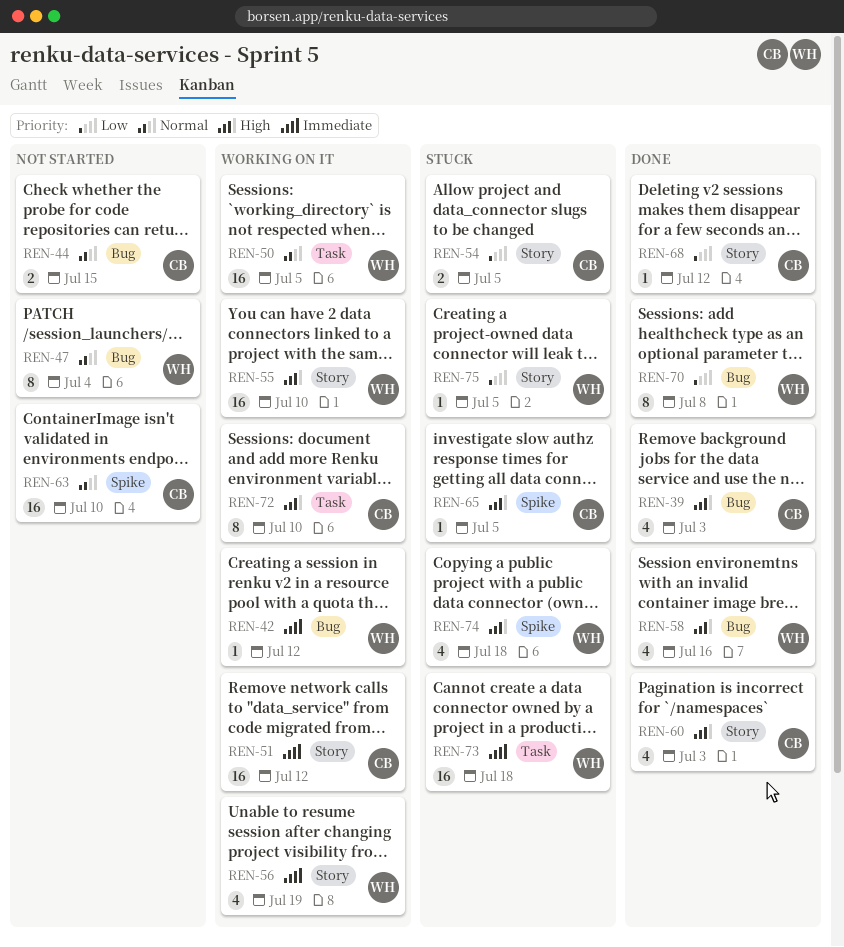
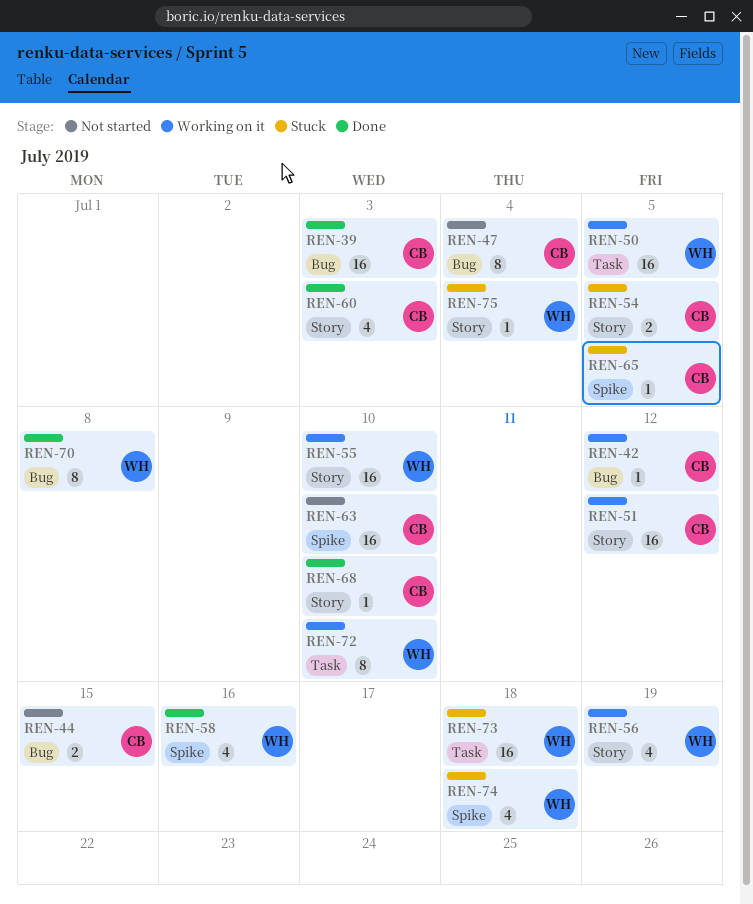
REN-39, estimate: 4 -> 16
REN-42, owner: WH -> CB
REN-47, owner: WH -> CB
REN-58, label: Bug -> Spike
REN-68, due: Jul 12 -> Jul 10
REN-72, owner: CB -> WH
REN-75, due: Jul 5 -> Jul 4

